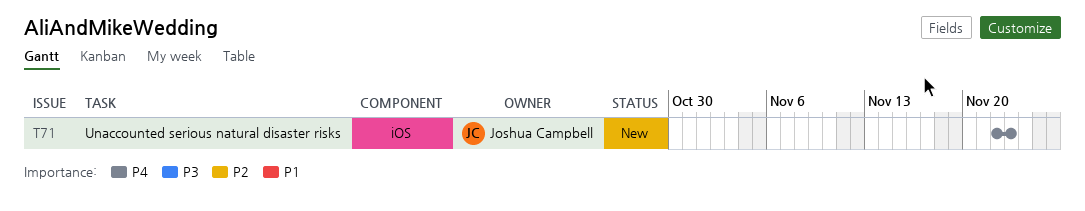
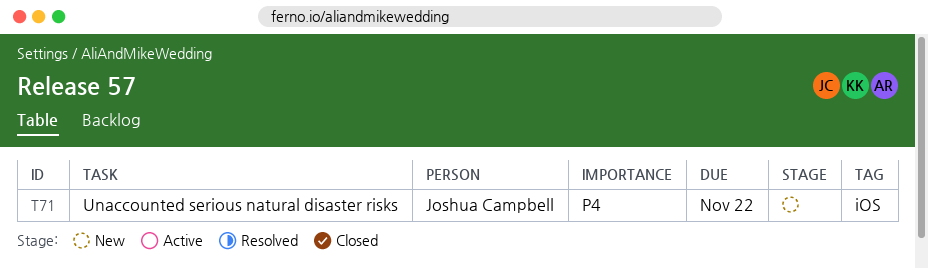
T71, due: Nov 23 -> Nov 22

